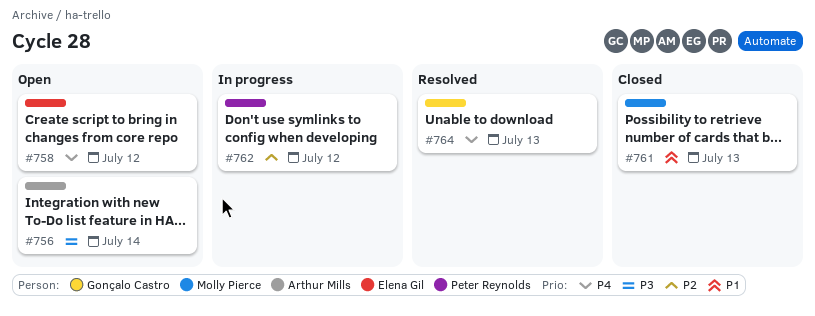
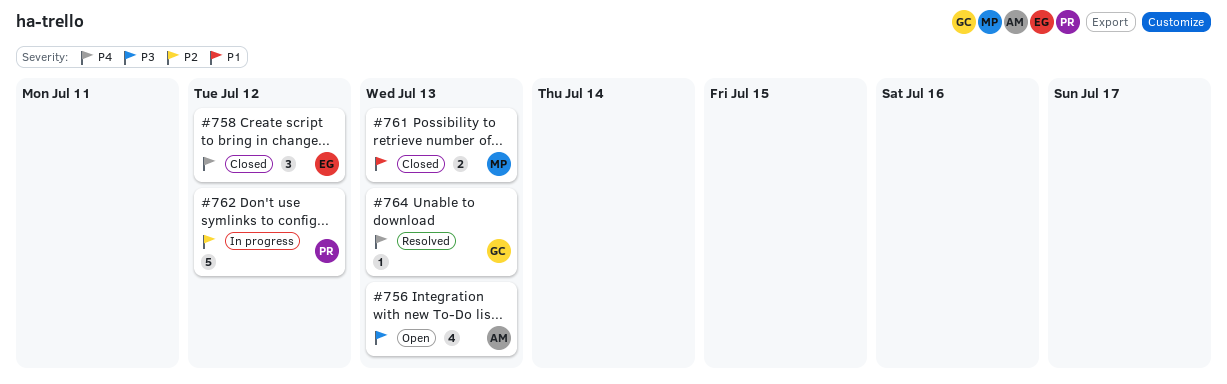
#756, due: Jul 14 -> Jul 13
#758, status: Open -> Closed

